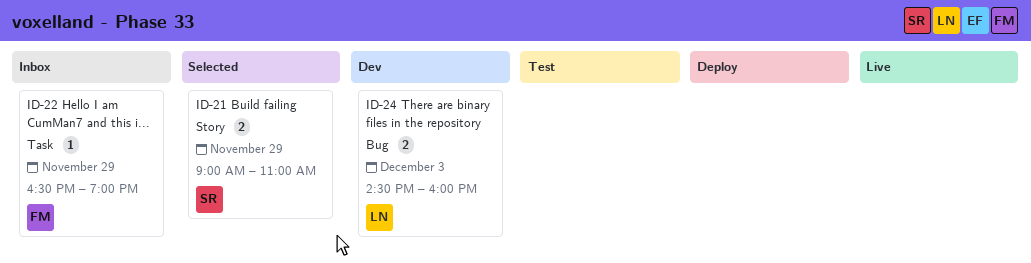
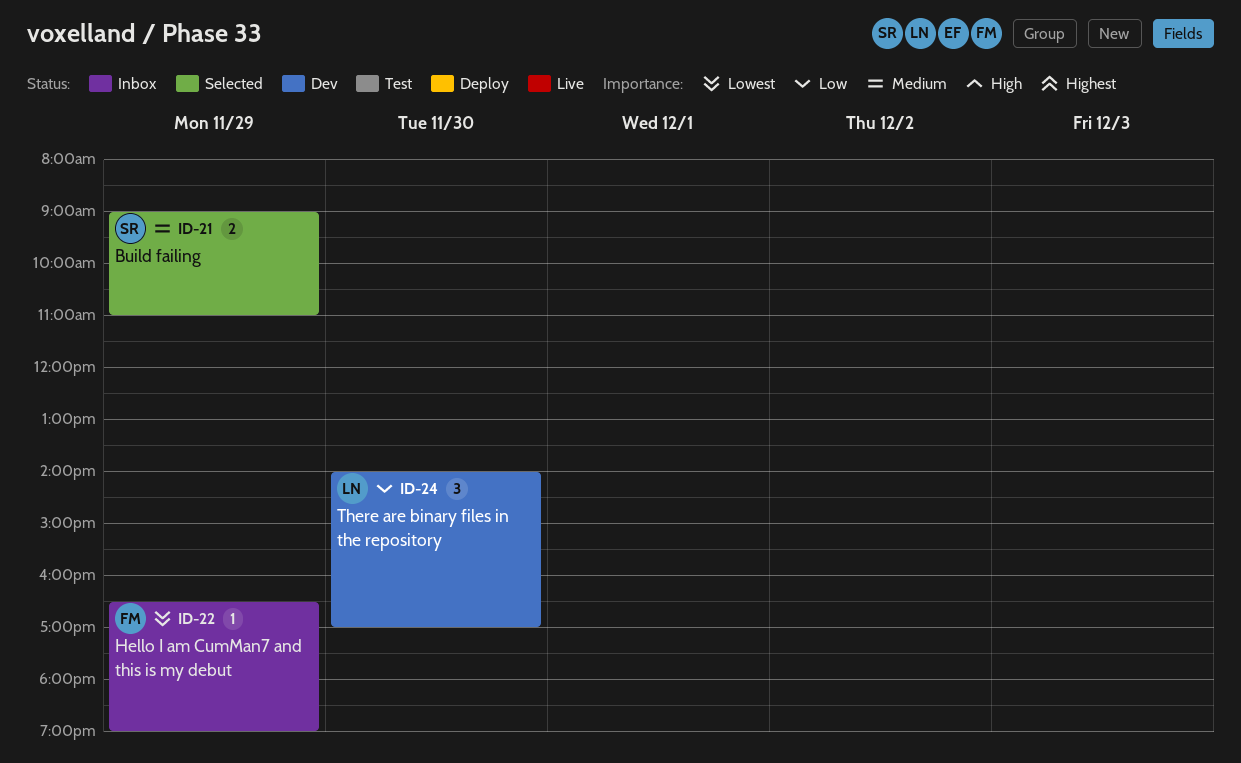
ID-24, estimate: 2 -> 3
ID-24, day: Dec 3 -> Nov 30
ID-24, begins: 14:30 -> 14:00
ID-24, ends: 16:00 -> 17:00

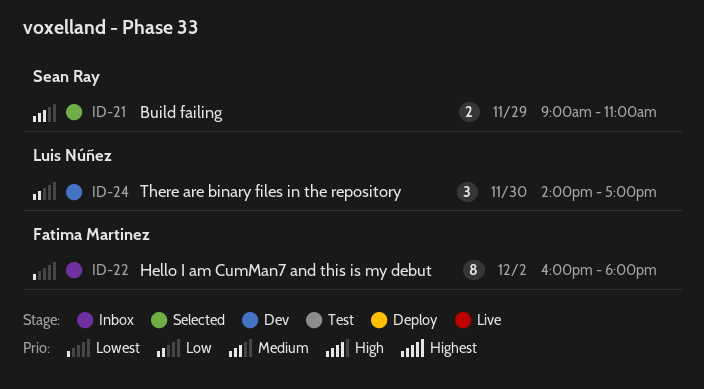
ID-22, estimate: 1 -> 8
ID-22, day: Nov 29 -> Dec 2
ID-22, begins: 16:30 -> 16:00
ID-22, ends: 19:00 -> 18:00

